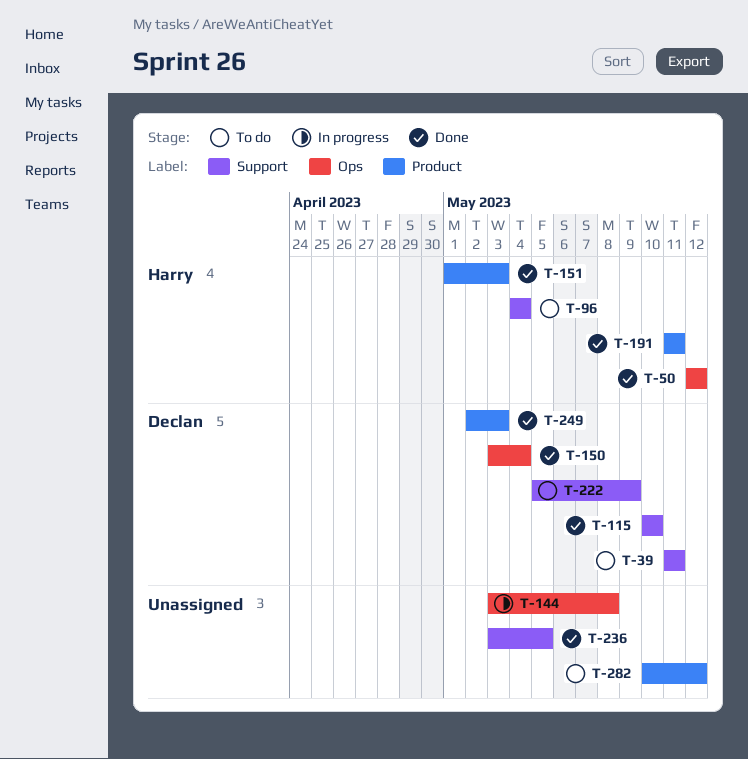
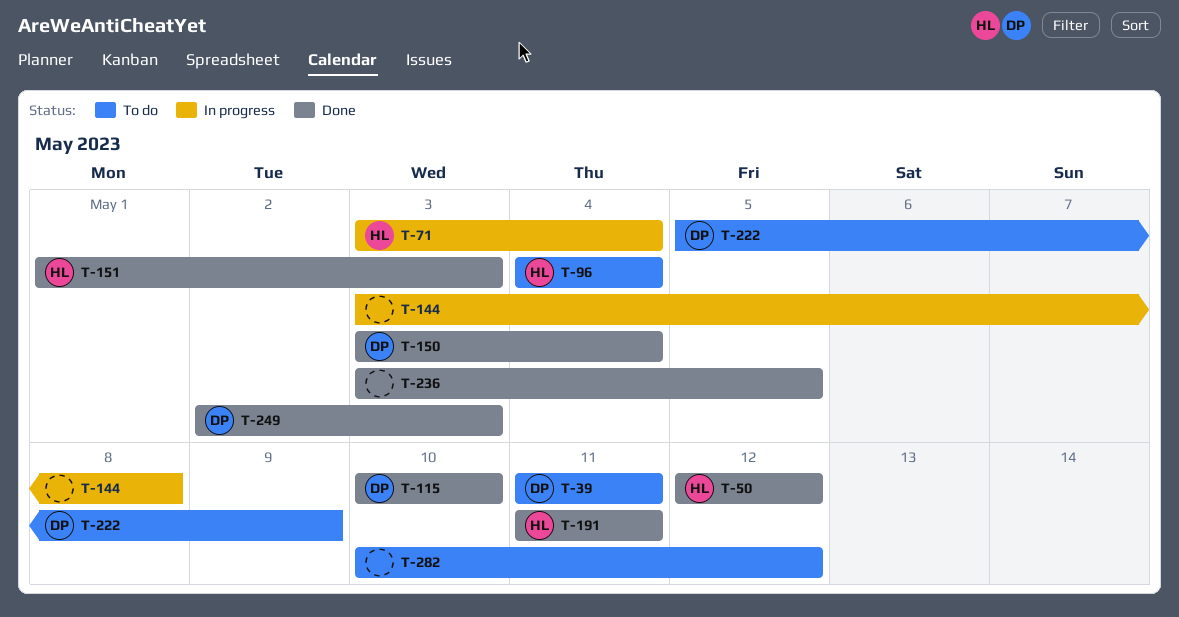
T-71: none -> present

